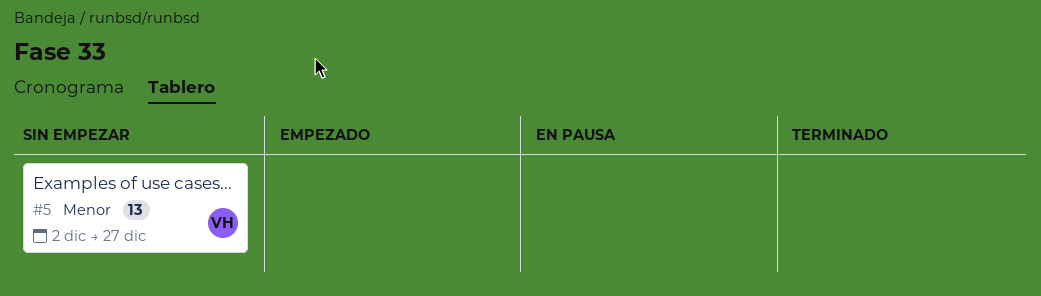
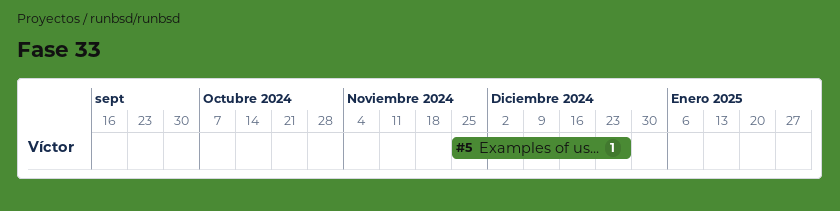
#5, estimate: 13 -> 1
#5, start: Dec 2 -> Nov 25

